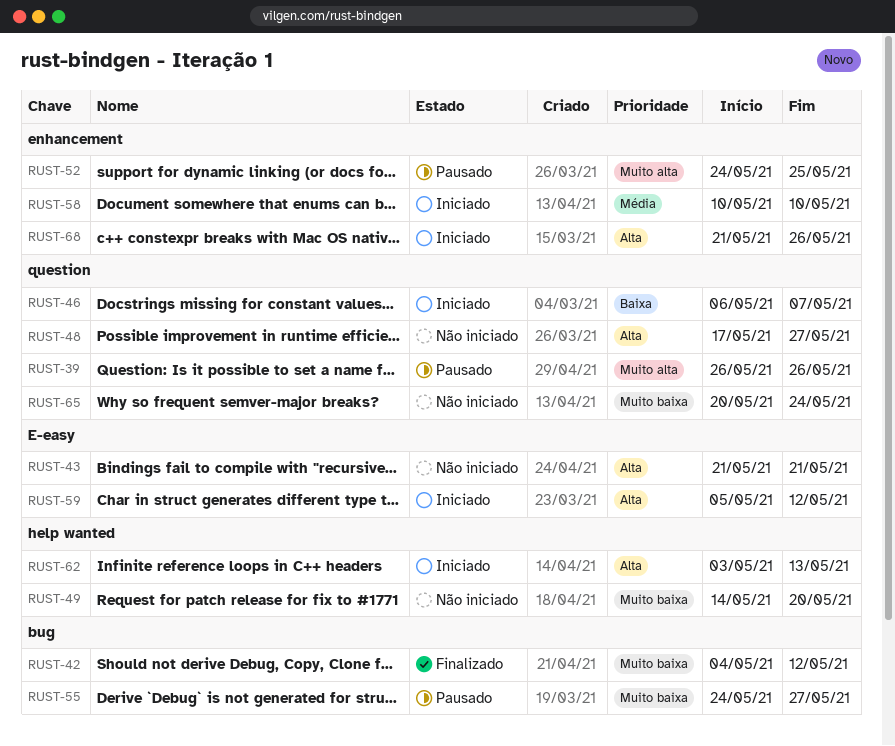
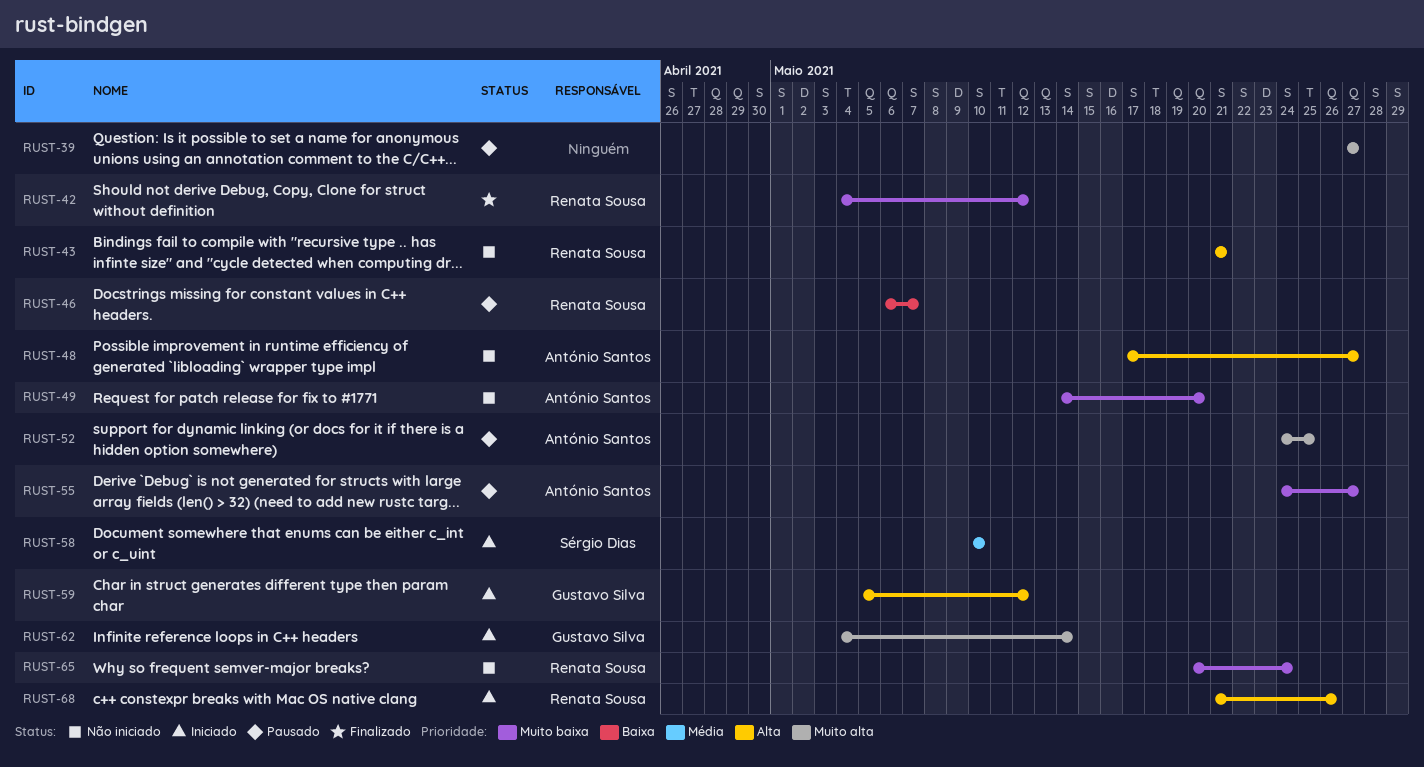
RUST-39, start: May 26 -> May 27
RUST-39, due: May 26 -> May 27
RUST-46, status: Iniciado -> Pausado
RUST-62, priority: Alta -> Muito alta
RUST-62, start: May 3 -> May 4
RUST-62, due: May 13 -> May 14

